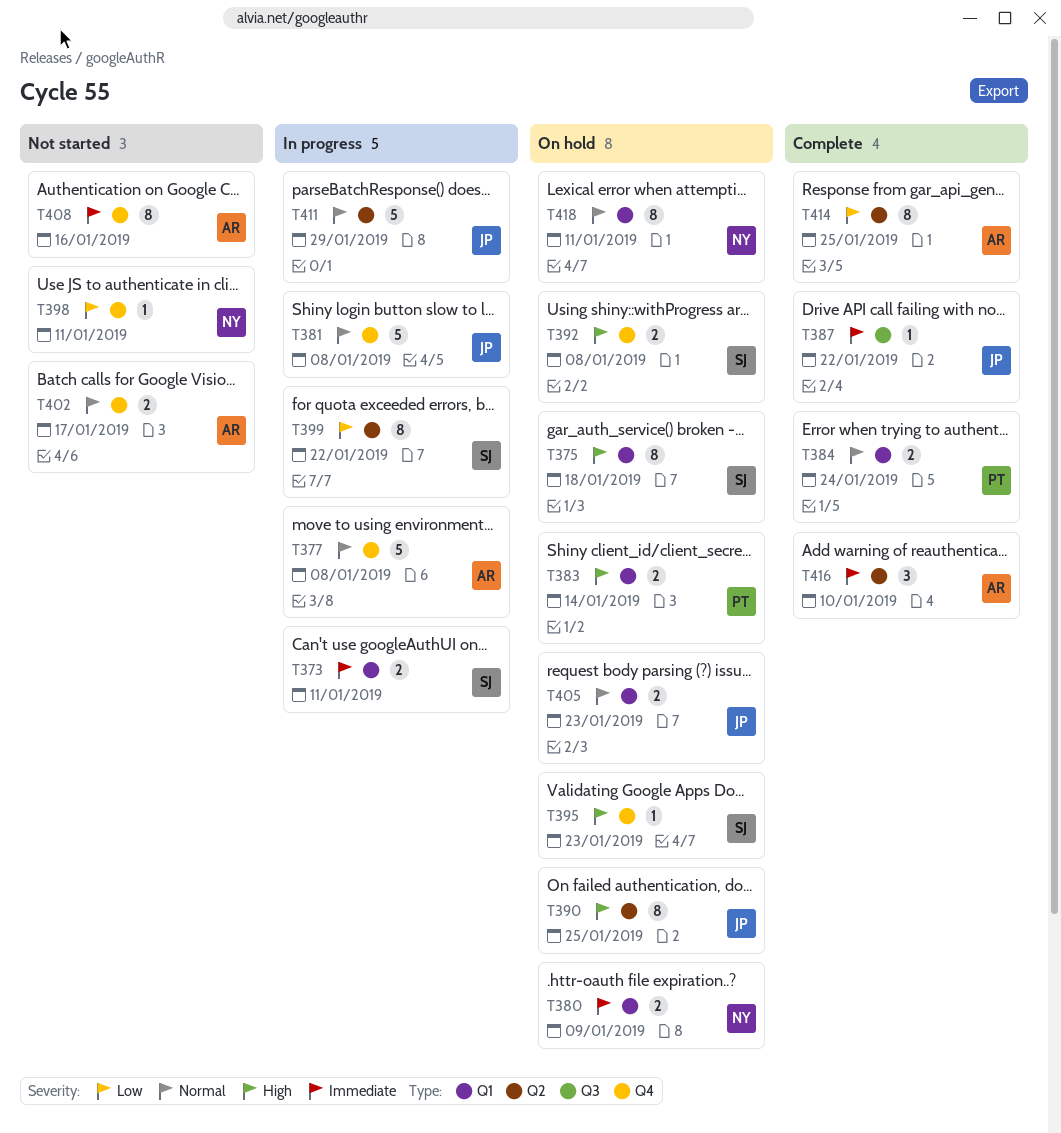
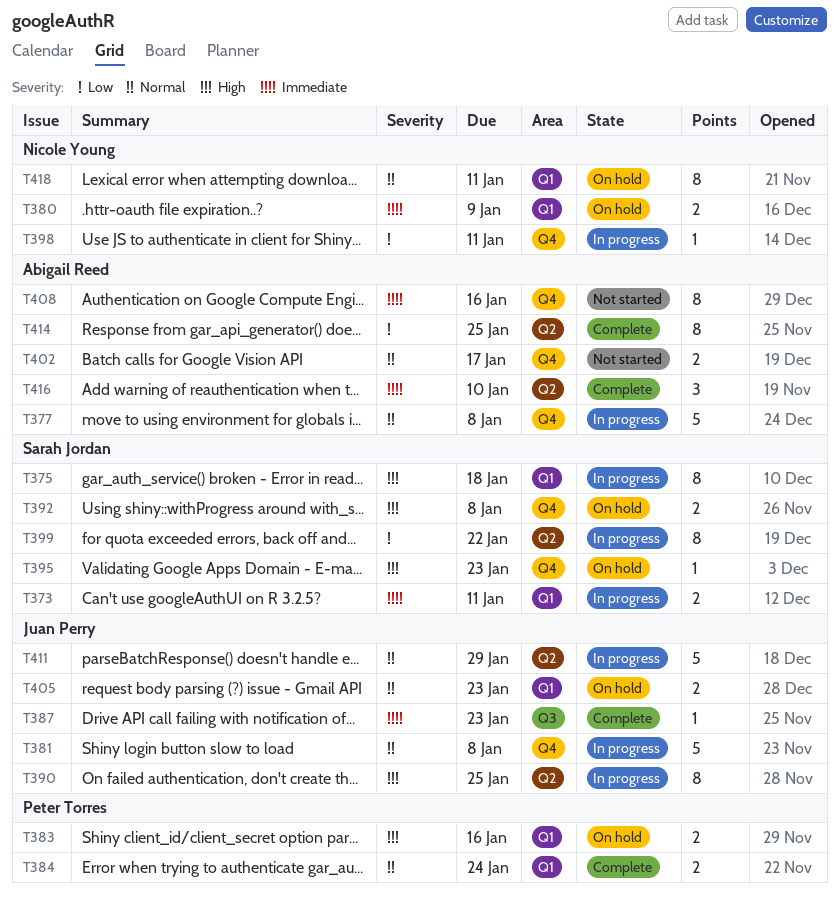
T375, status: On hold -> In progress
T383, due: Jan 14 -> Jan 16
T387, due: Jan 22 -> Jan 23
T390, status: On hold -> In progress
T398, status: Not started -> In progress

